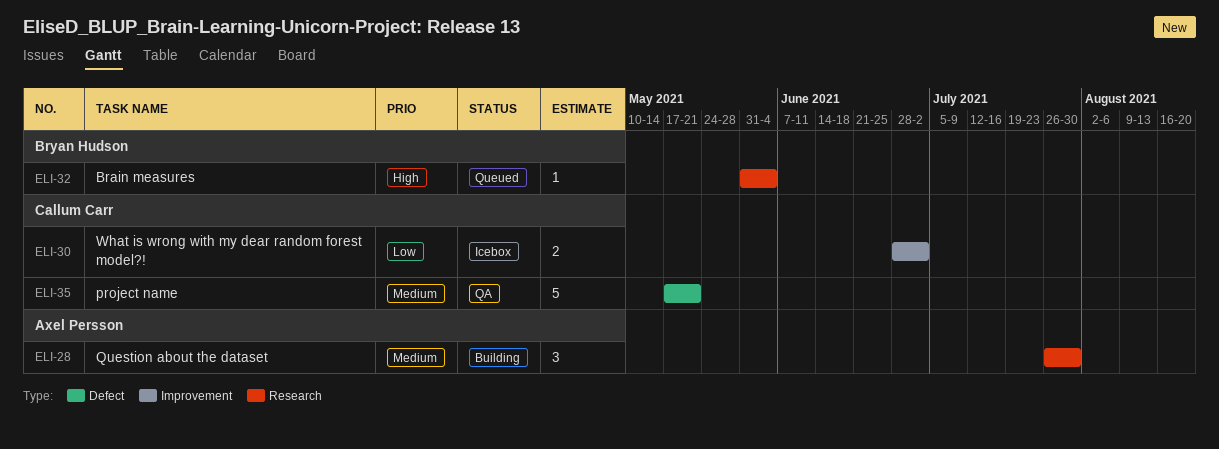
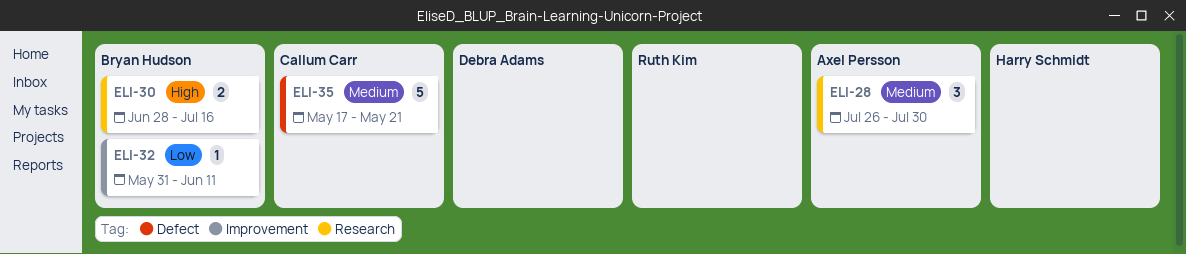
ELI-30, owner: Callum Carr -> Bryan Hudson
ELI-30, priority: Low -> High
ELI-30, label: Improvement -> Research
ELI-30, due: Jul 2 -> Jul 16
ELI-32, priority: High -> Low
ELI-32, label: Research -> Improvement
ELI-32, due: Jun 4 -> Jun 11

